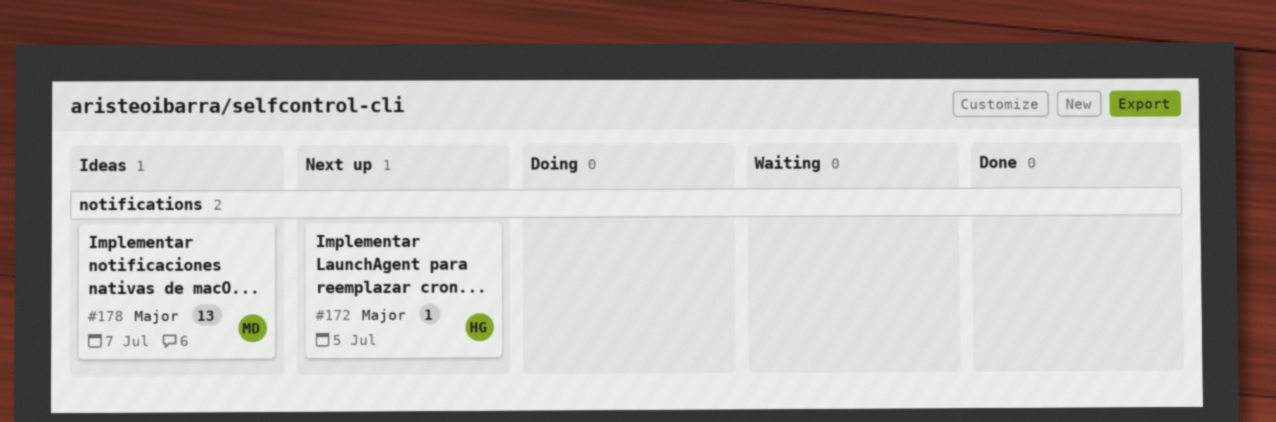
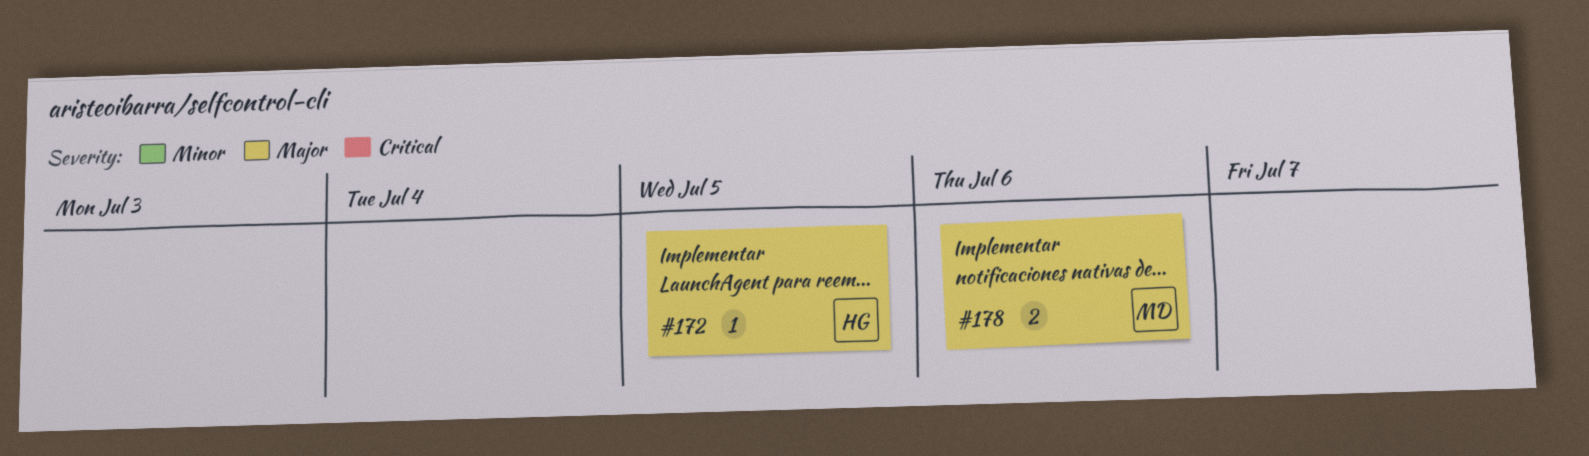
#178, estimate: 13 -> 2
#178, due: Jul 7 -> Jul 6

